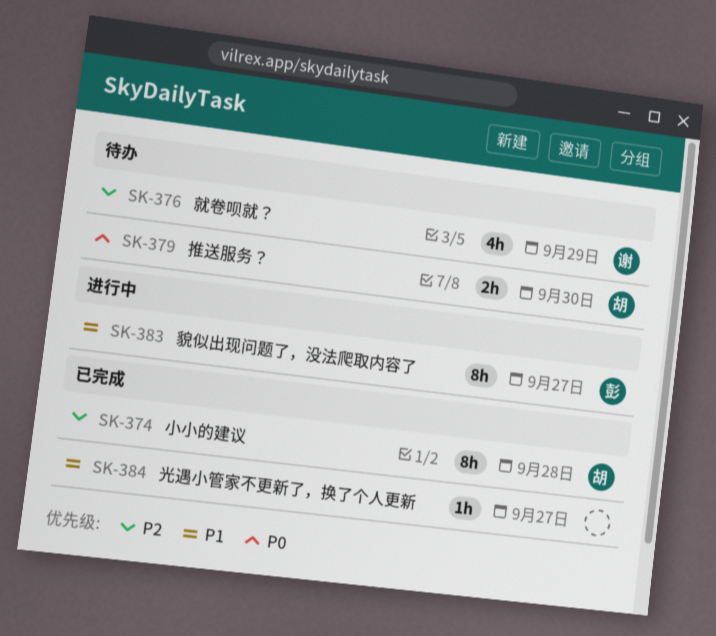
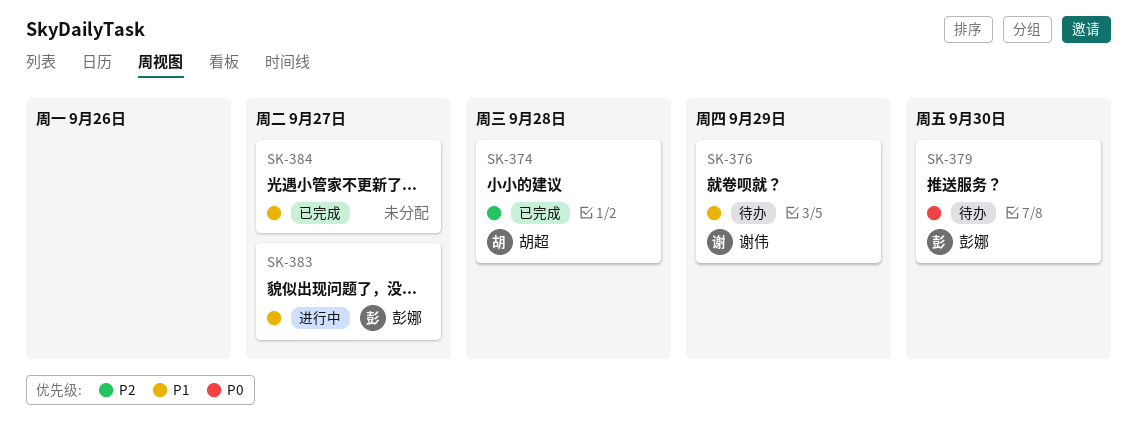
SK-376, priority: P2 -> P1
SK-379, owner: 胡超 -> 彭娜

